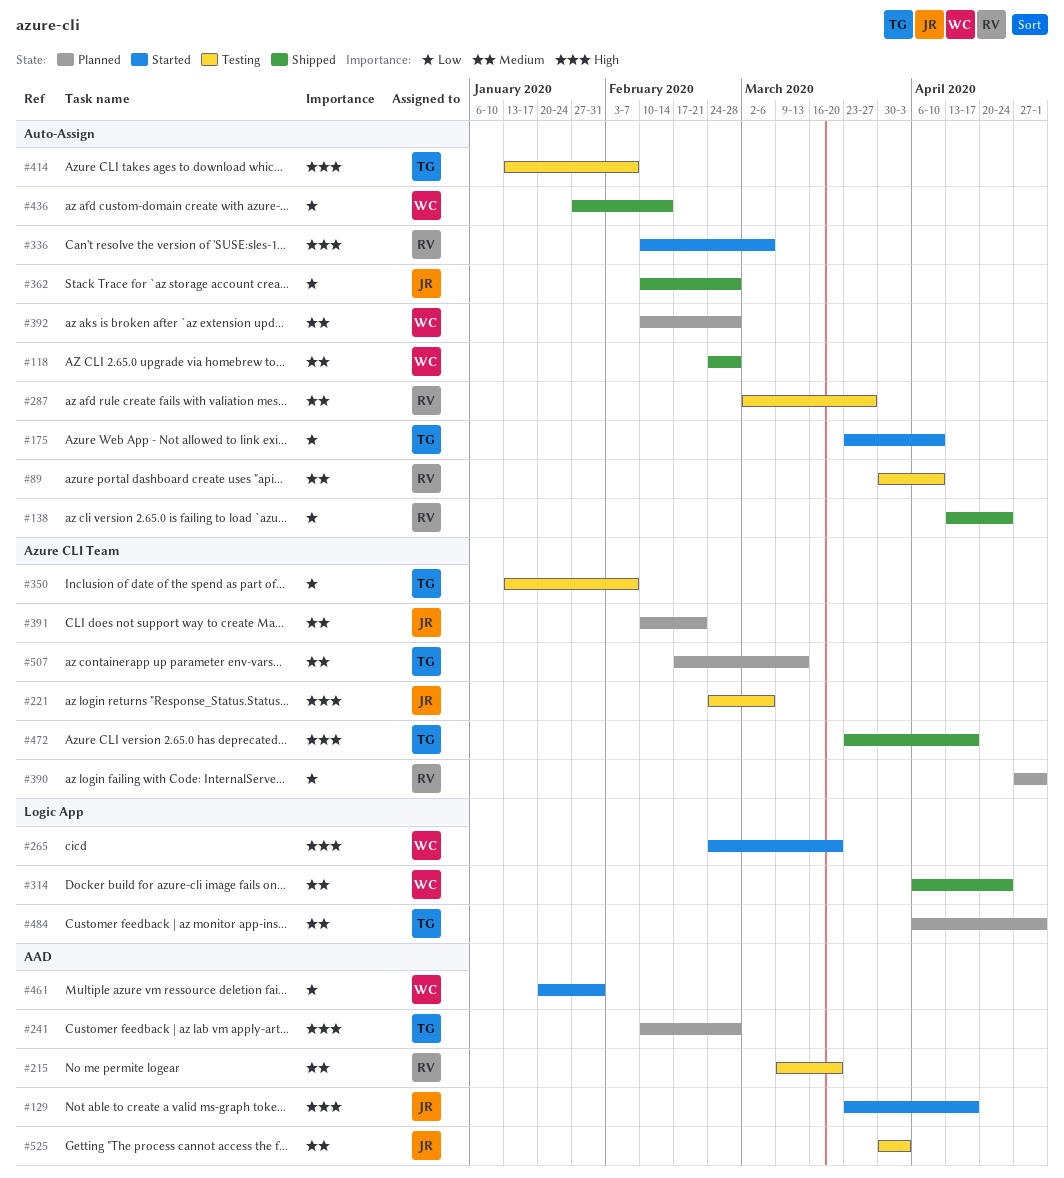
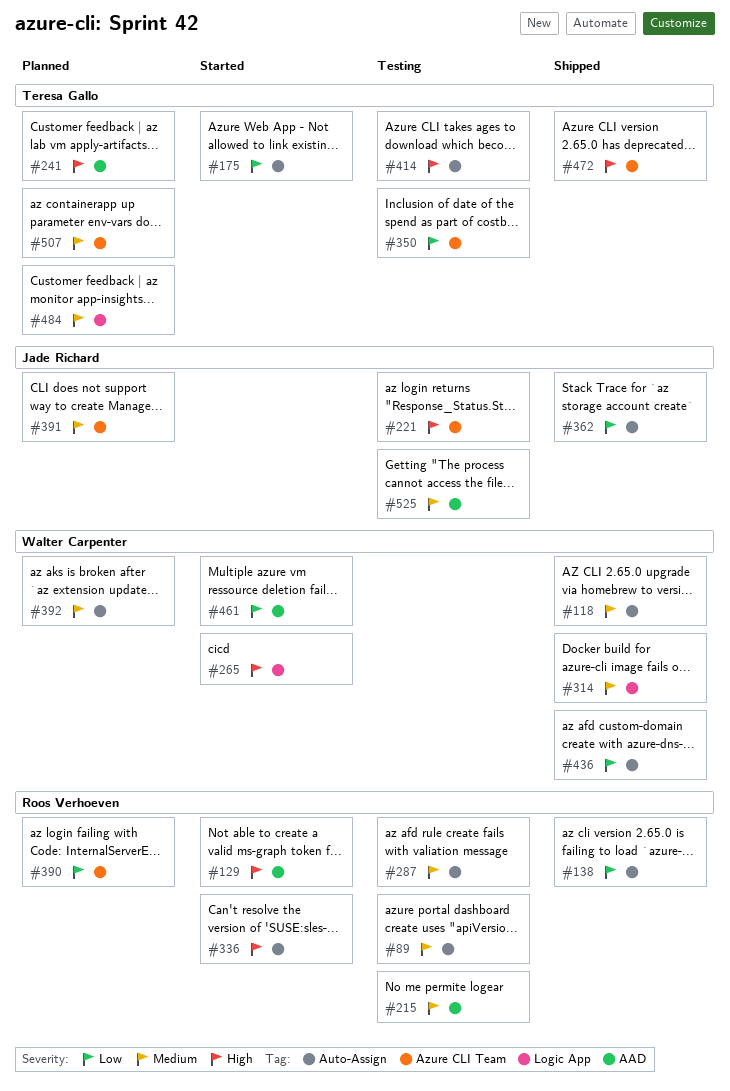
#129, owner: Jade Richard -> Roos Verhoeven

